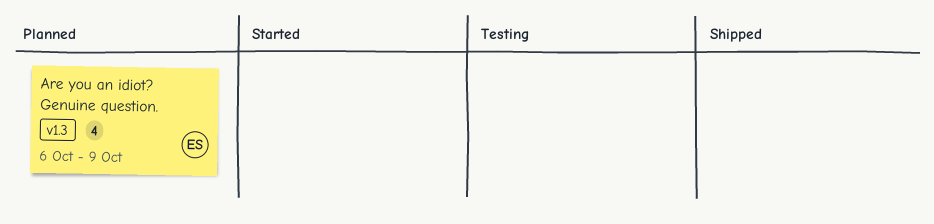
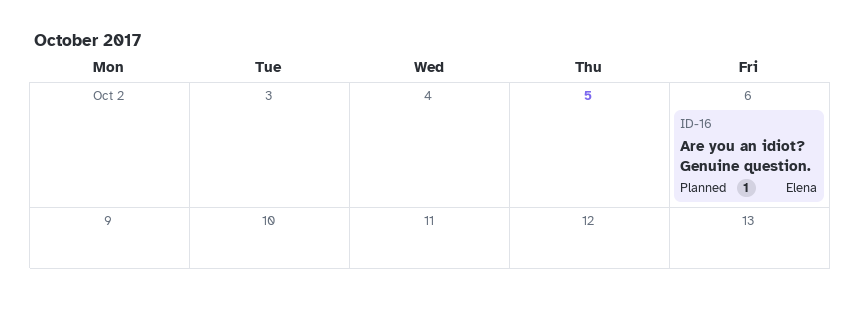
Are you an idiot? Genuine question., estimate: 4 -> 1
Are you an idiot? Genuine question., due: Oct 9 -> Oct 6

